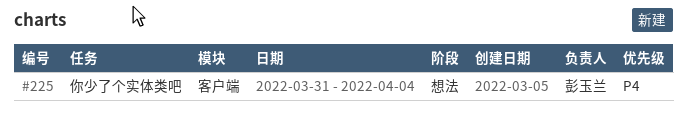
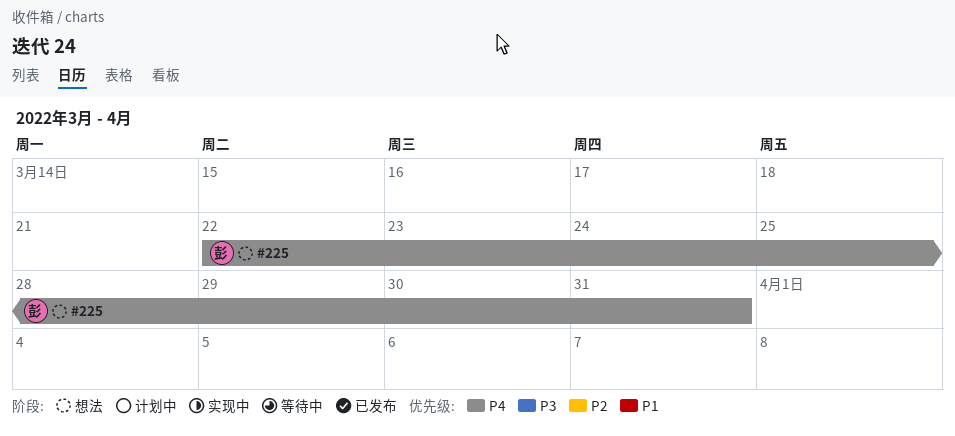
#225, start: Mar 31 -> Mar 22
#225, due: Apr 4 -> Mar 31

